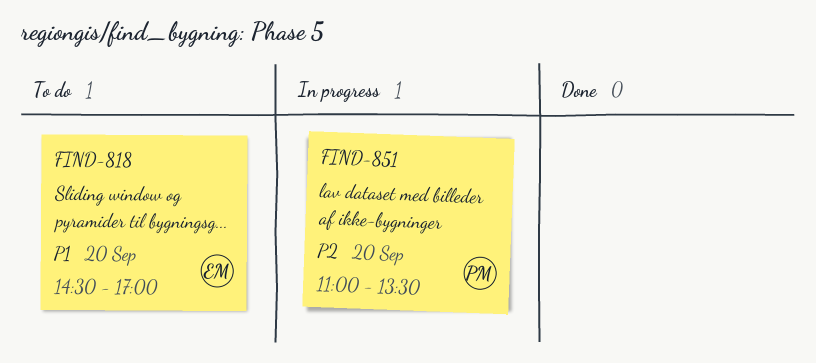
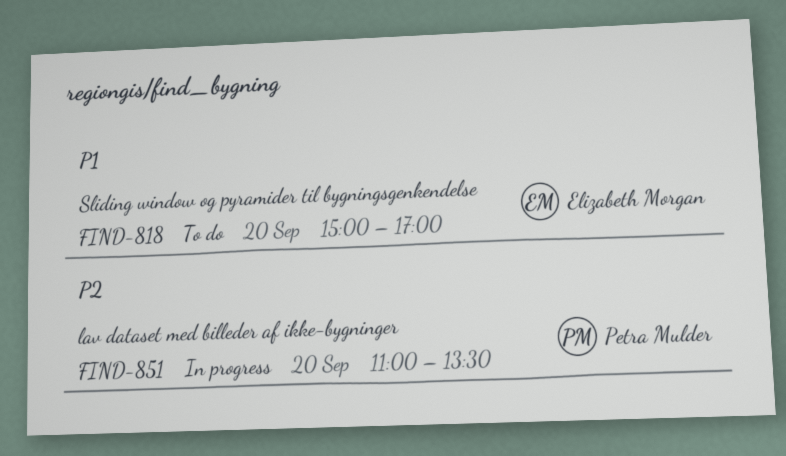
FIND-818, begins: 14:30 -> 15:00

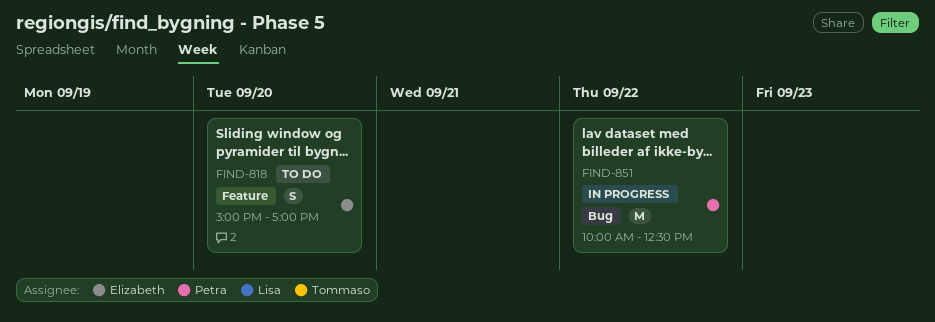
FIND-851, day: Sep 20 -> Sep 22
FIND-851, begins: 11:00 -> 10:00
FIND-851, ends: 13:30 -> 12:30

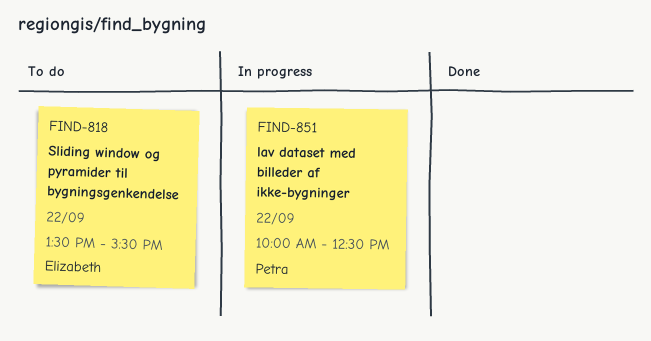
FIND-818, day: Sep 20 -> Sep 22
FIND-818, begins: 15:00 -> 13:30
FIND-818, ends: 17:00 -> 15:30

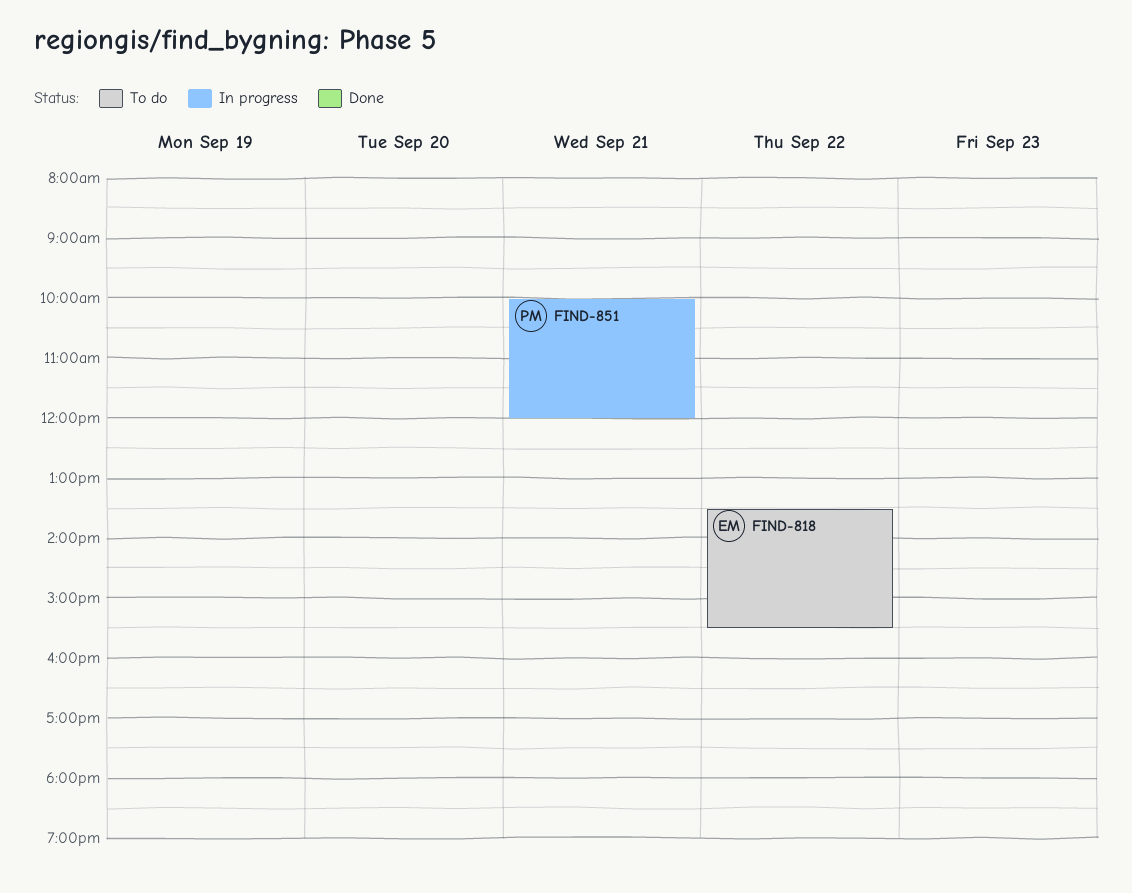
FIND-851, day: Sep 22 -> Sep 21
FIND-851, ends: 12:30 -> 12:00

